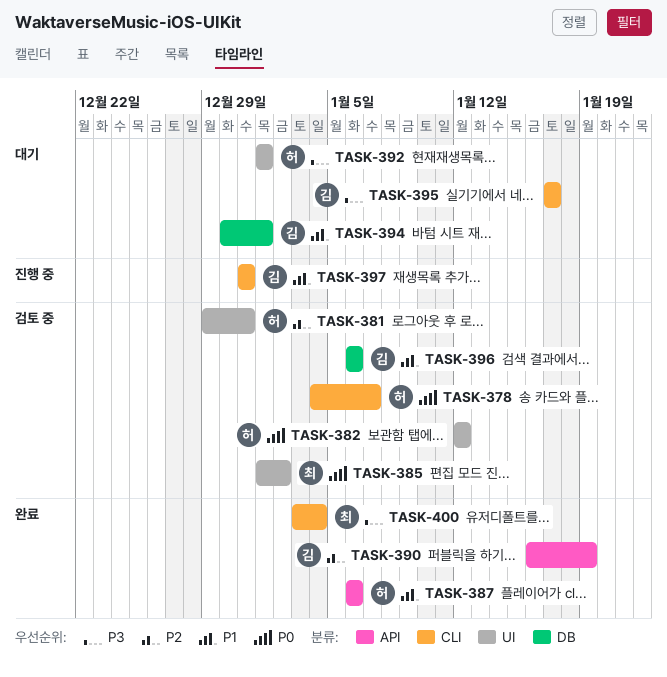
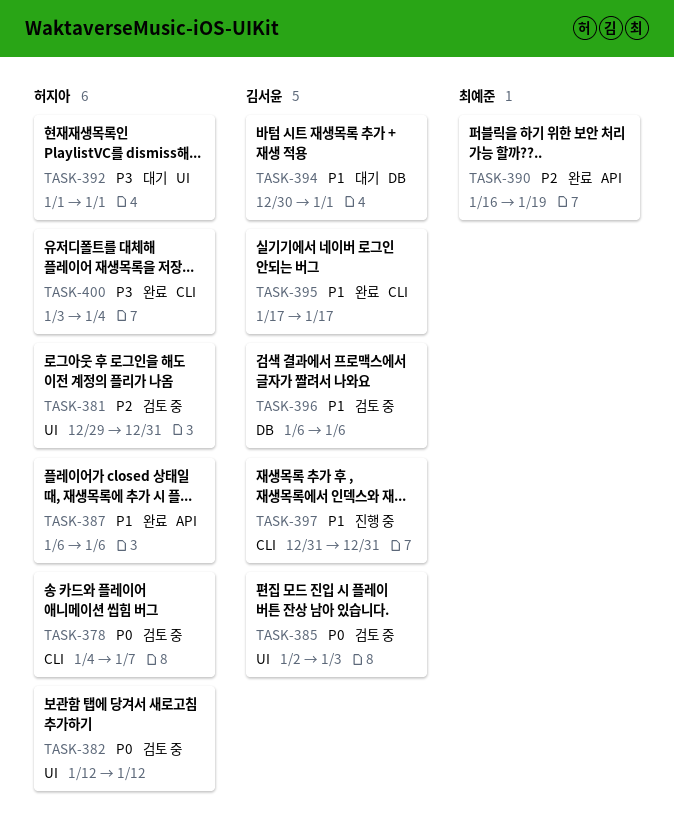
TASK-385, owner: 최예준 -> 김서윤
TASK-385, start: Jan 1 -> Jan 2
TASK-385, due: Jan 2 -> Jan 3
TASK-390, owner: 김서윤 -> 최예준
TASK-395, status: 대기 -> 완료
TASK-395, priority: P3 -> P1
TASK-400, owner: 최예준 -> 허지아

